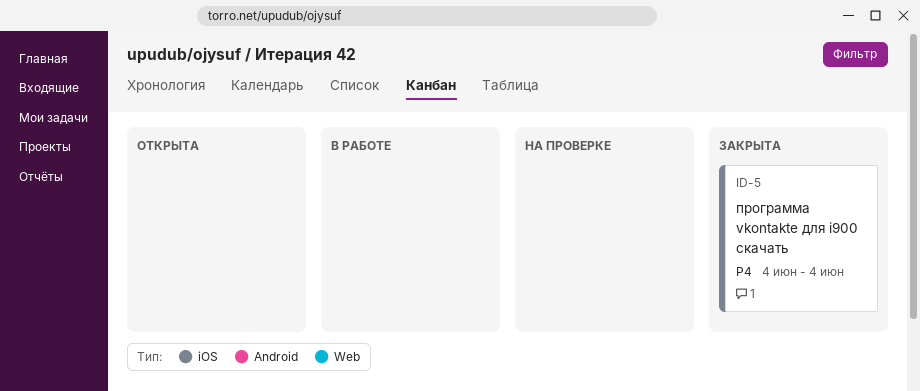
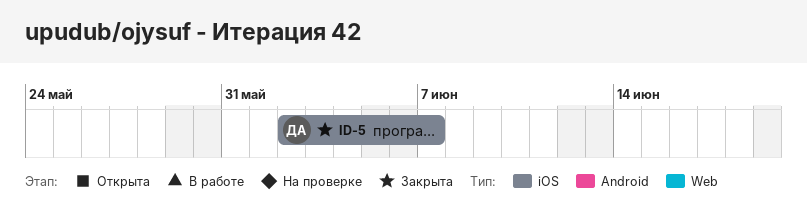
ID-5, start: Jun 4 -> Jun 2
ID-5, due: Jun 4 -> Jun 7

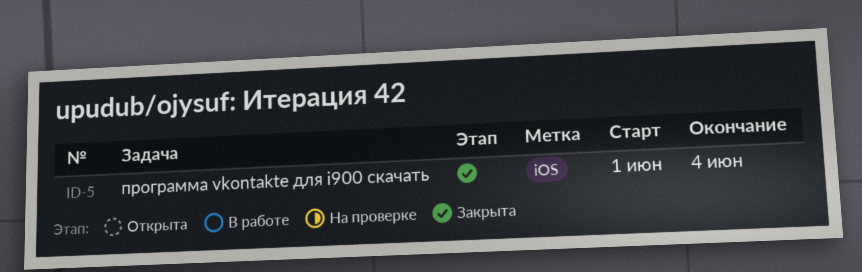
ID-5, start: Jun 2 -> Jun 1
ID-5, due: Jun 7 -> Jun 4

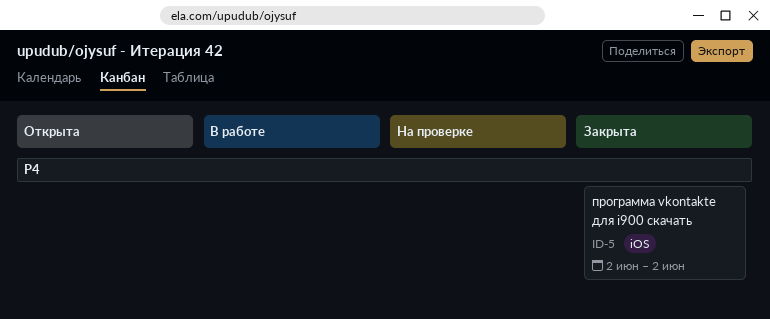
ID-5, start: Jun 1 -> Jun 2
ID-5, due: Jun 4 -> Jun 2

